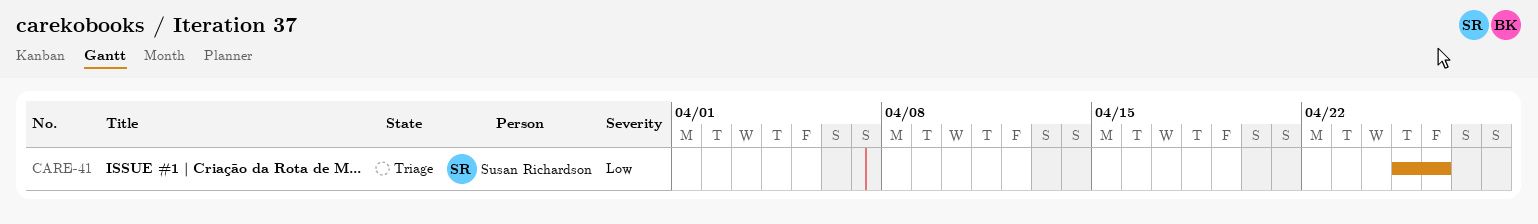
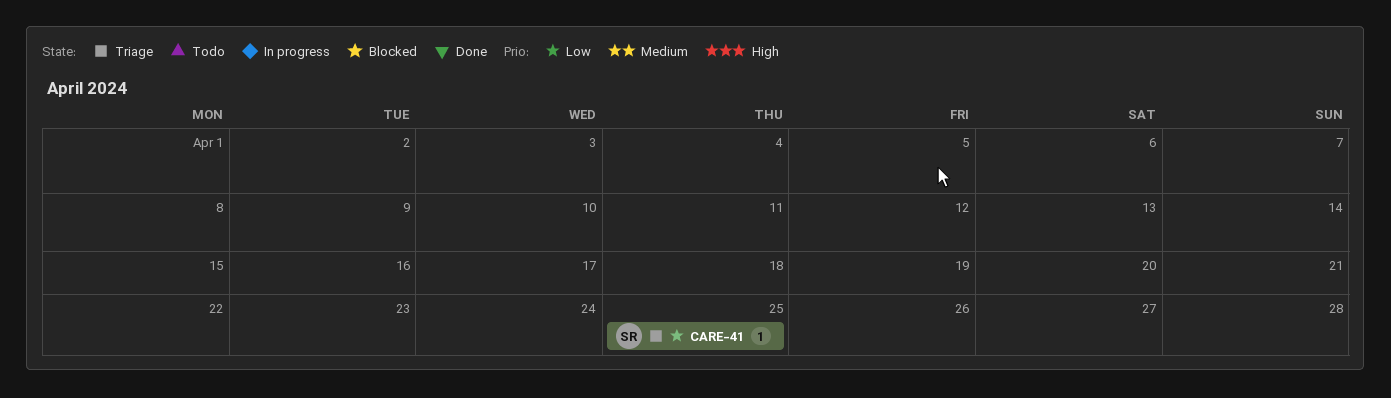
CARE-41, due: Apr 26 -> Apr 25

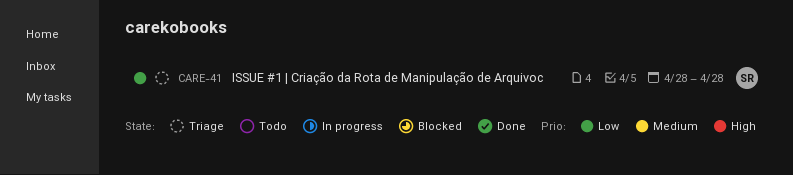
CARE-41, start: Apr 25 -> Apr 28
CARE-41, due: Apr 25 -> Apr 28

